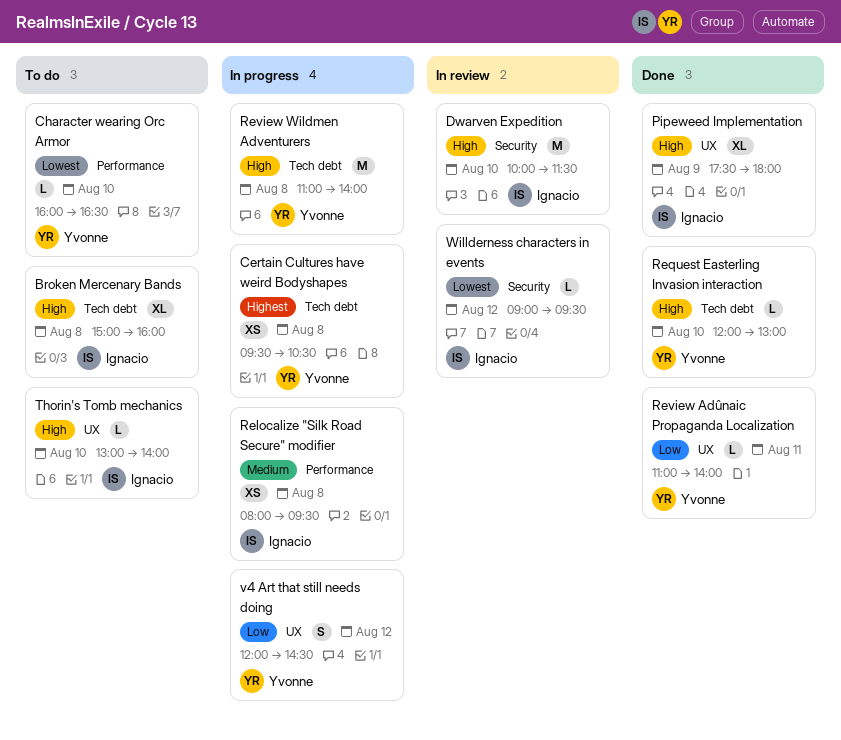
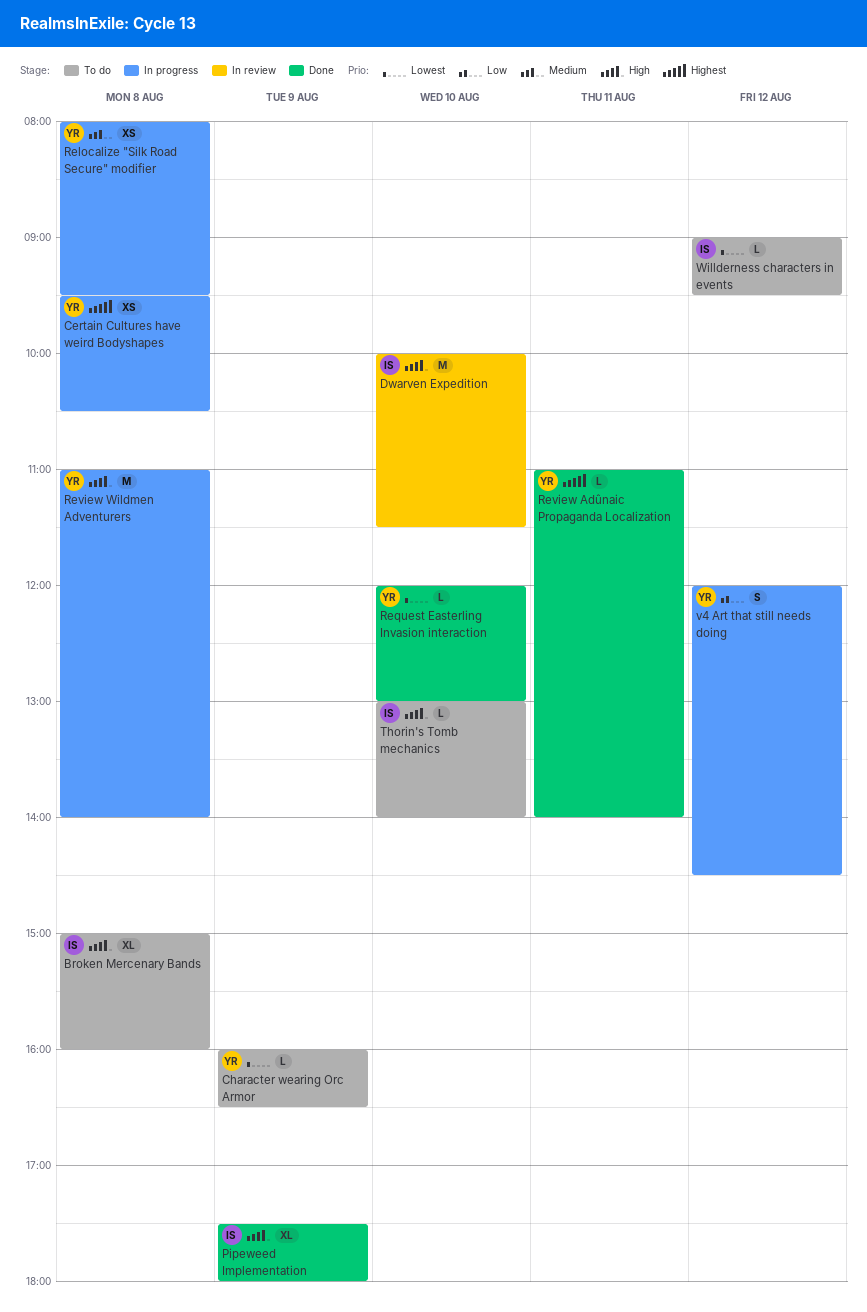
Character wearing Orc Armor, day: Aug 10 -> Aug 9
Relocalize "Silk Road Secure" modifier, owner: Ignacio -> Yvonne
Request Easterling Invasion interaction, priority: High -> Lowest
Review Adûnaic Propaganda Localization, priority: Low -> Highest
Willderness characters in events, status: In review -> To do

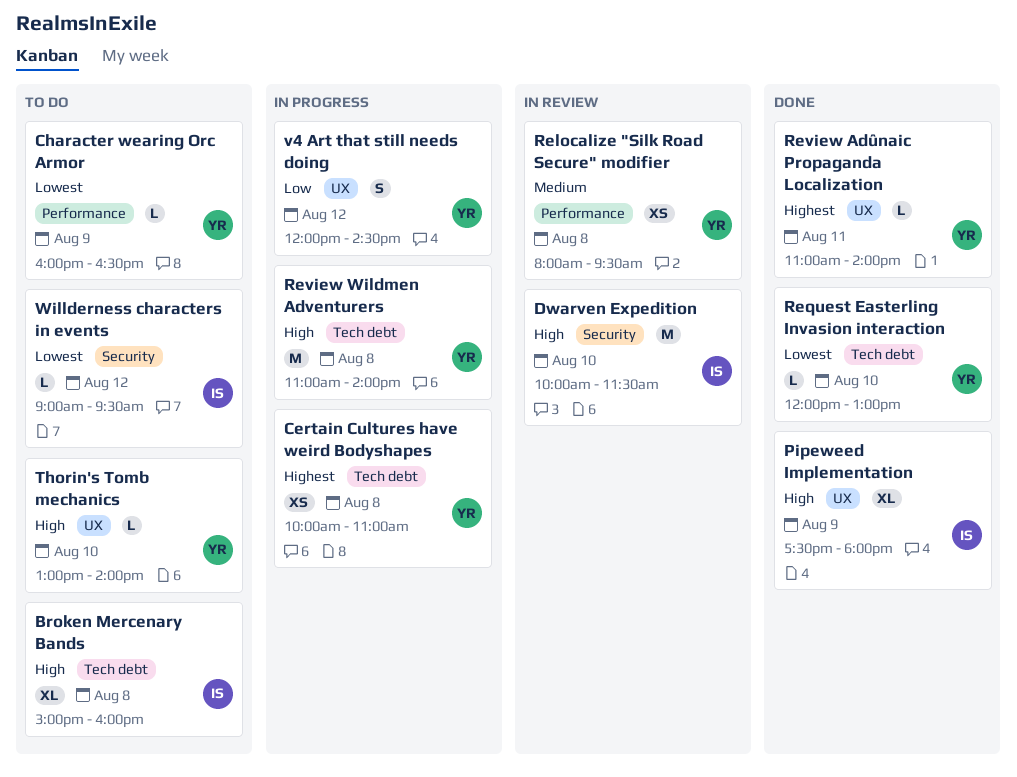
Certain Cultures have weird Bodyshapes, begins: 09:30 -> 10:00
Certain Cultures have weird Bodyshapes, ends: 10:30 -> 11:00
Relocalize "Silk Road Secure" modifier, status: In progress -> In review
Thorin's Tomb mechanics, owner: IS -> YR

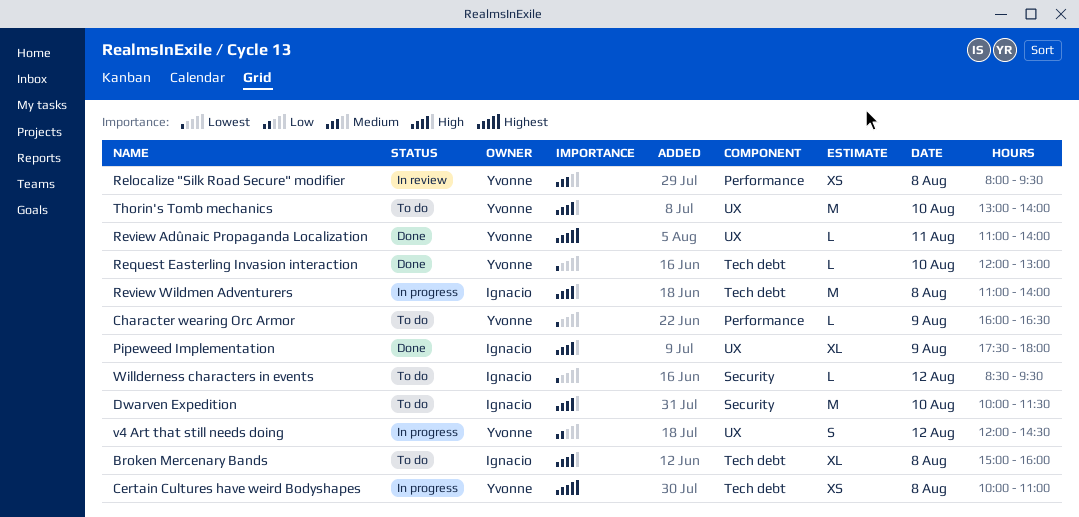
Dwarven Expedition, status: In review -> To do
Review Wildmen Adventurers, owner: Yvonne -> Ignacio
Thorin's Tomb mechanics, estimate: L -> M
Willderness characters in events, begins: 09:00 -> 08:30

